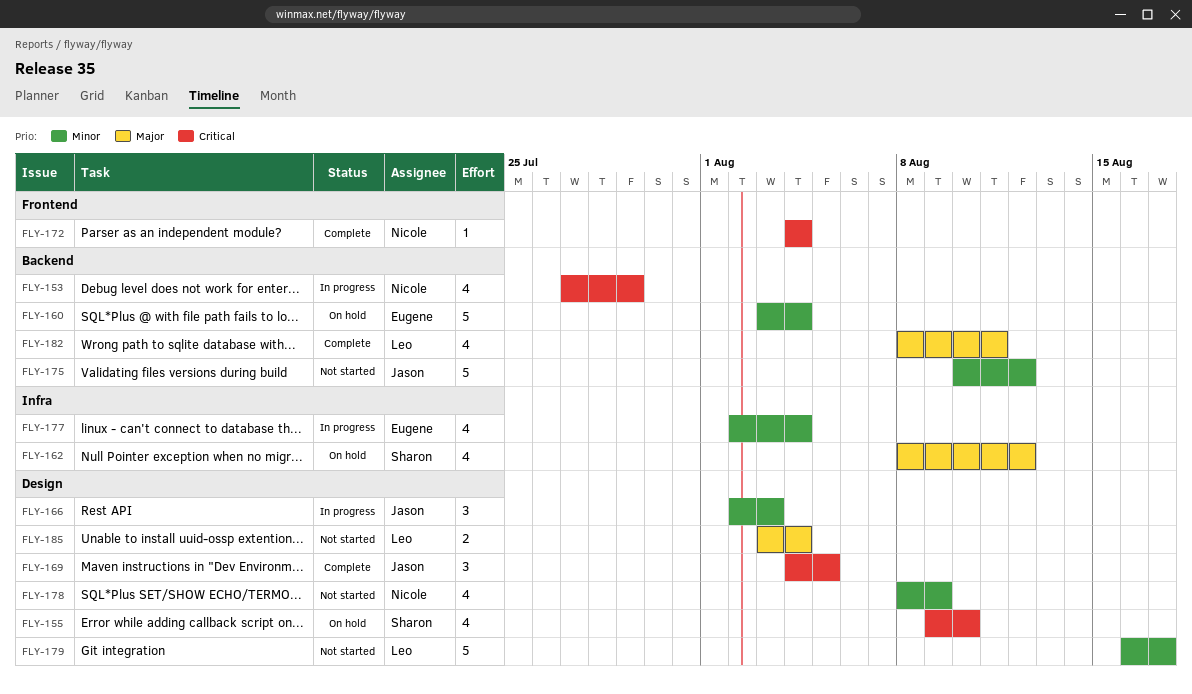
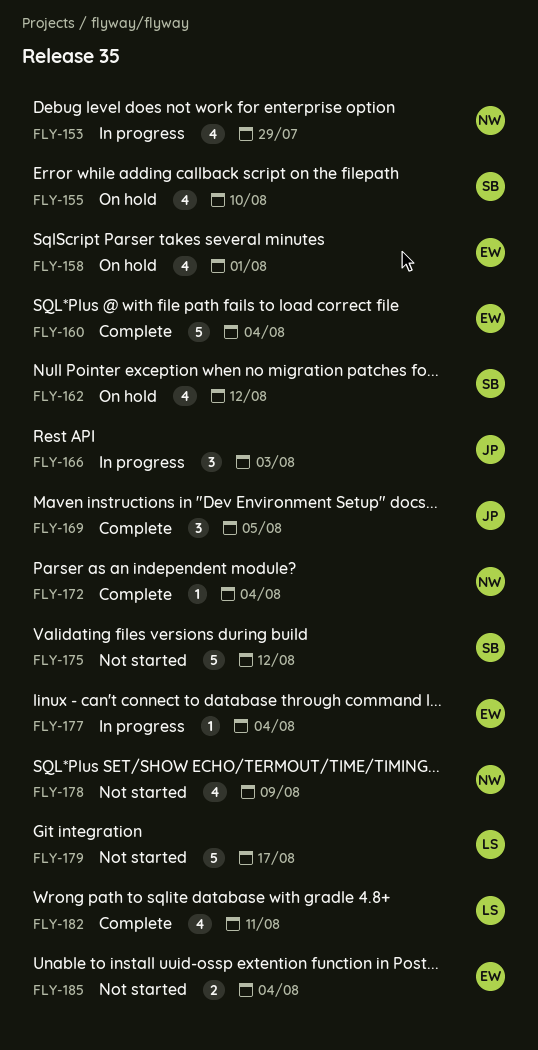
FLY-158: none -> present
FLY-160, status: On hold -> Complete
FLY-175, owner: Jason -> Sharon
FLY-177, estimate: 4 -> 1
FLY-185, owner: Leo -> Eugene

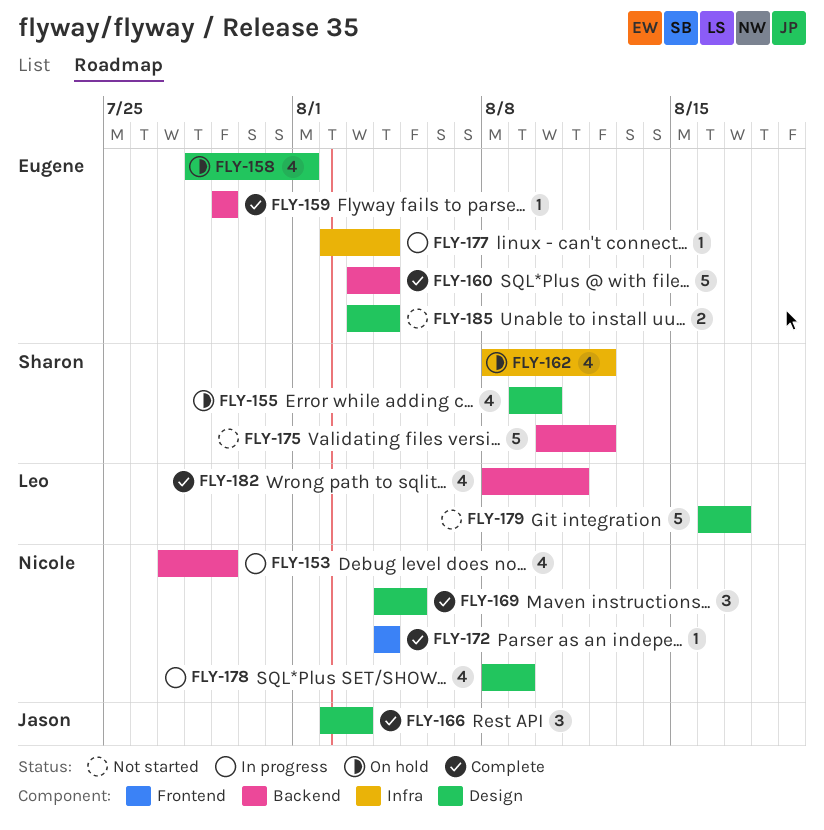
FLY-159: none -> present
FLY-166, status: In progress -> Complete
FLY-169, owner: Jason -> Nicole
FLY-178, status: Not started -> In progress

